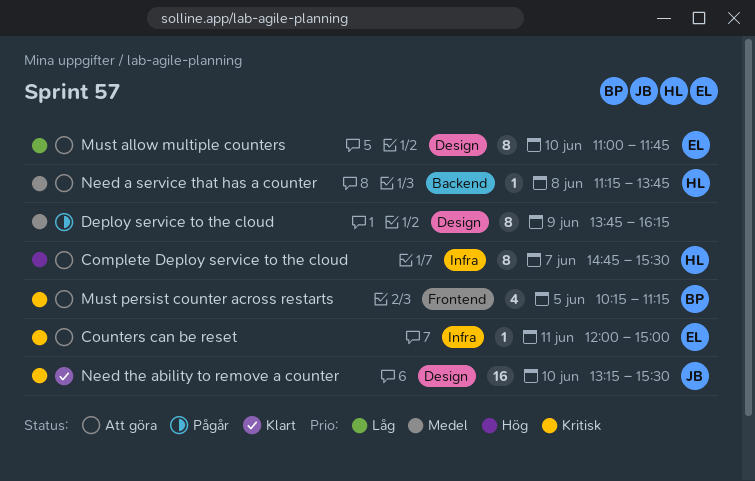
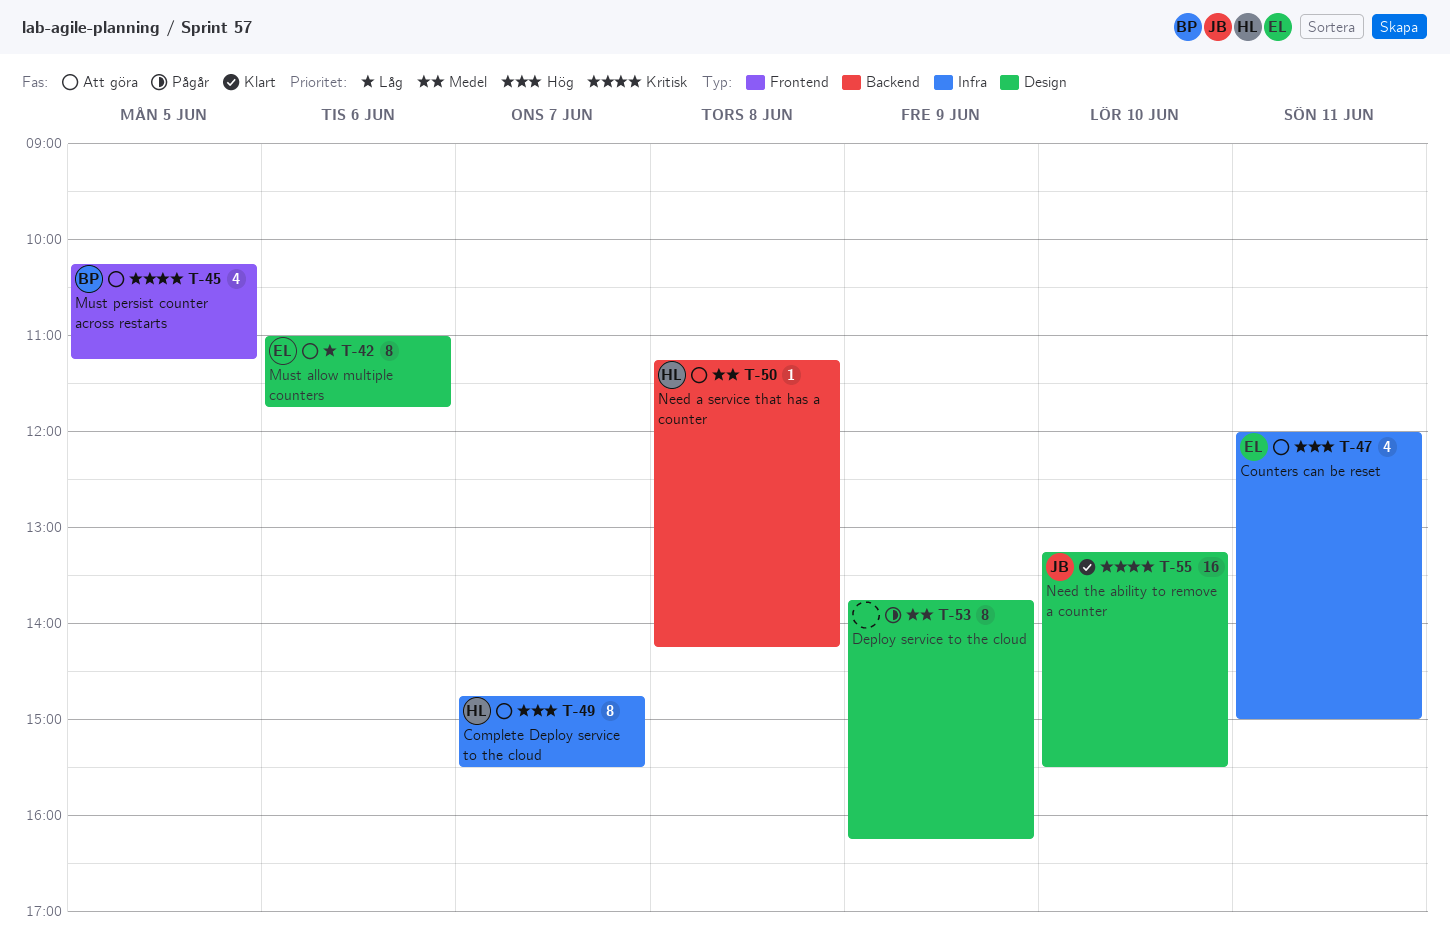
Counters can be reset, priority: Kritisk -> Hög
Counters can be reset, estimate: 1 -> 4
Must allow multiple counters, day: Jun 10 -> Jun 6
Need a service that has a counter, ends: 13:45 -> 14:15

